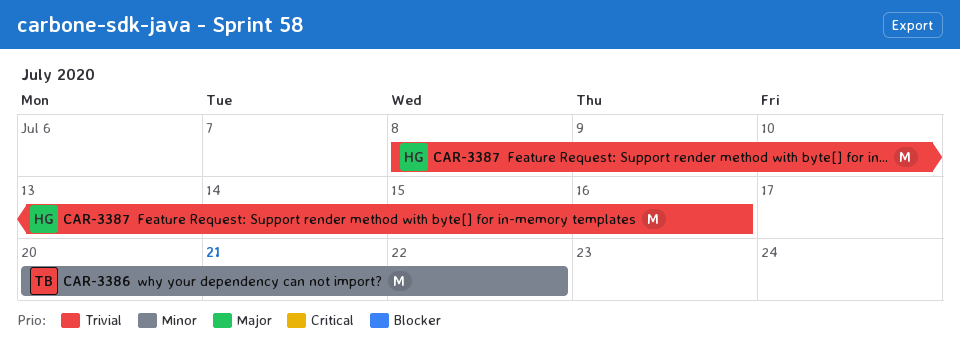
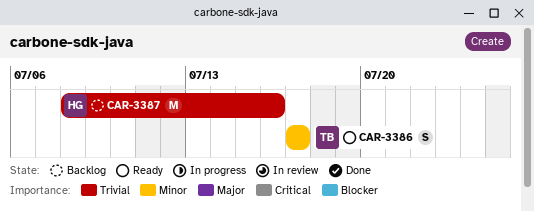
CAR-3386, estimate: M -> S
CAR-3386, start: Jul 20 -> Jul 17
CAR-3386, due: Jul 22 -> Jul 17

